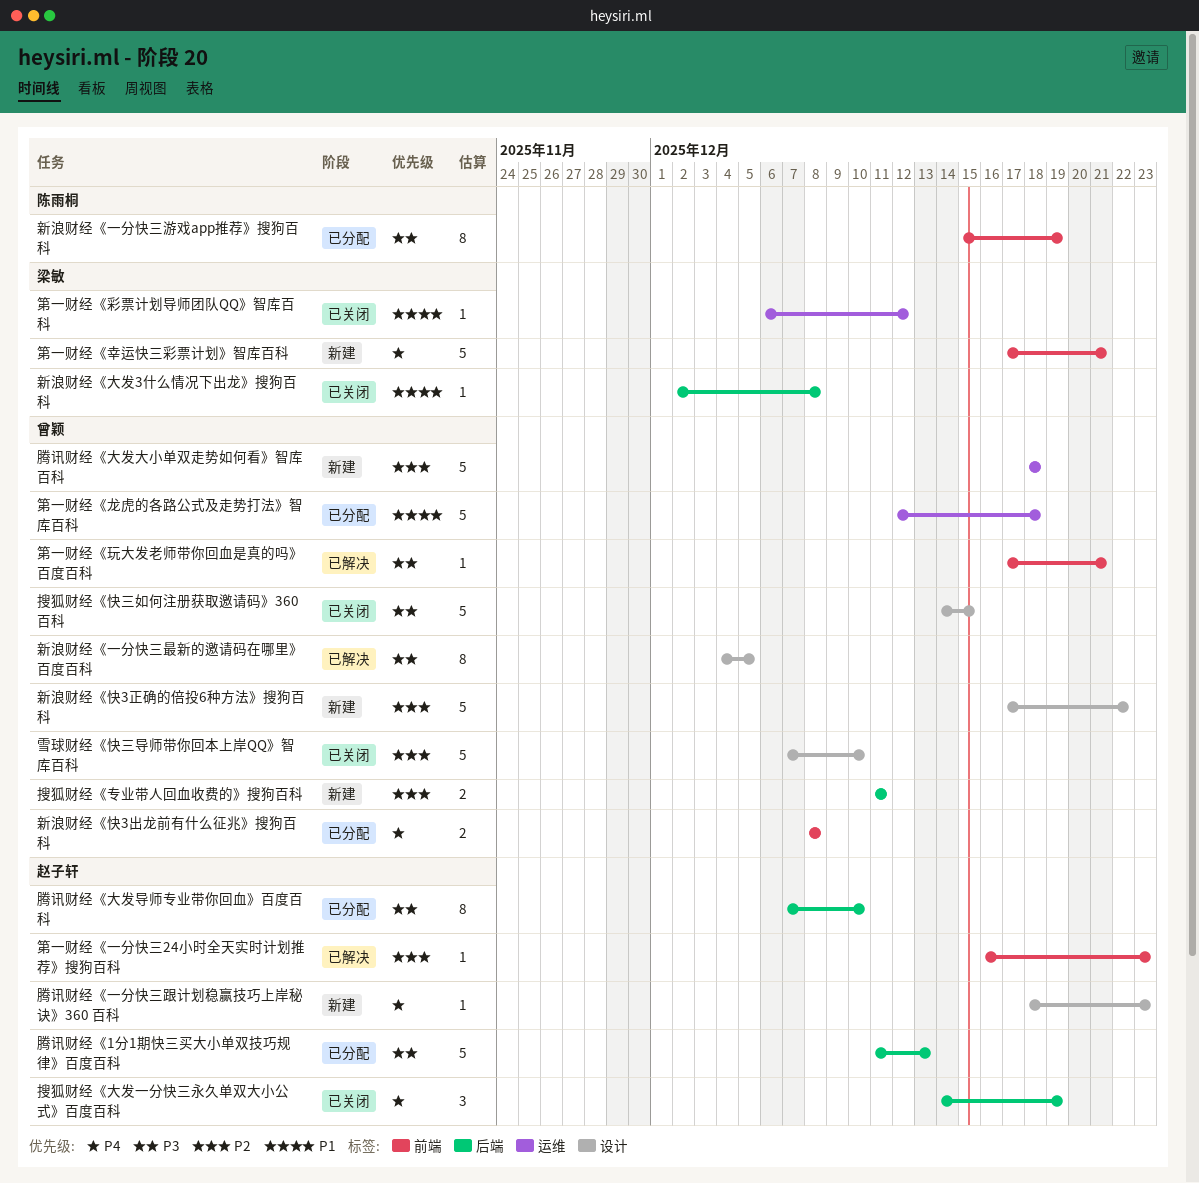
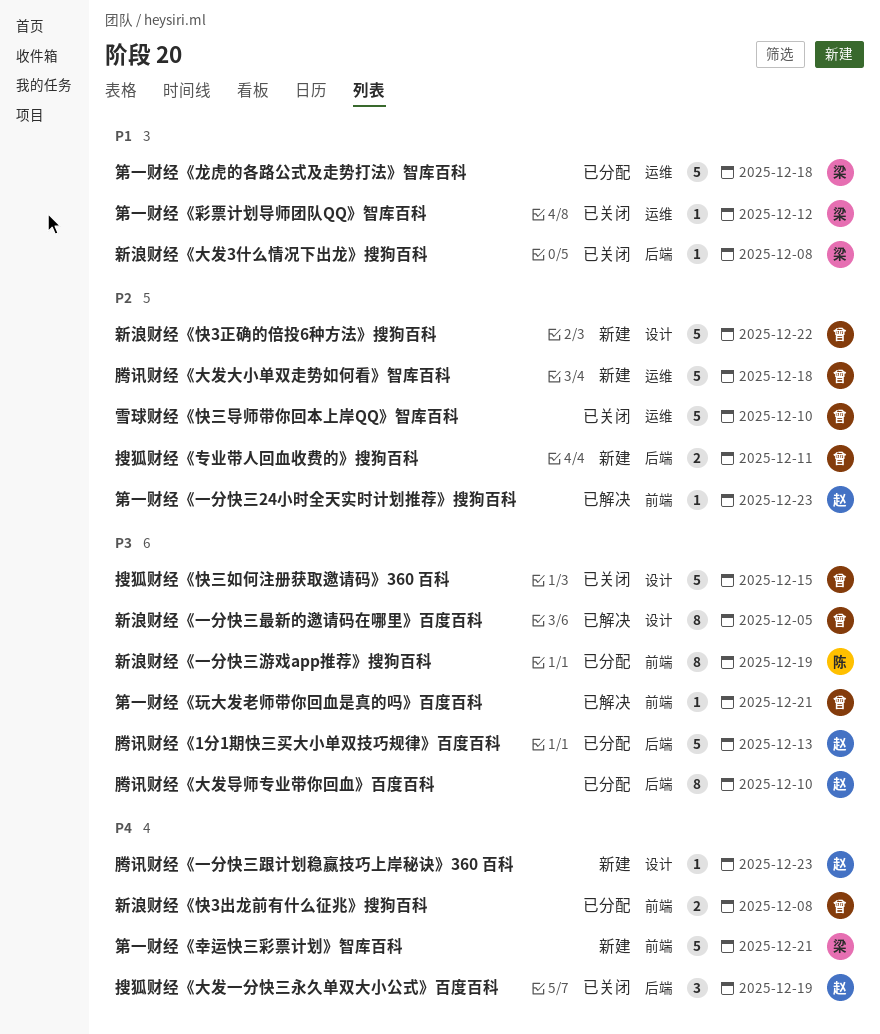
第一财经《龙虎的各路公式及走势打法》智库百科, owner: 曾颖 -> 梁敏
雪球财经《快三导师带你回本上岸QQ》智库百科, label: 设计 -> 运维

